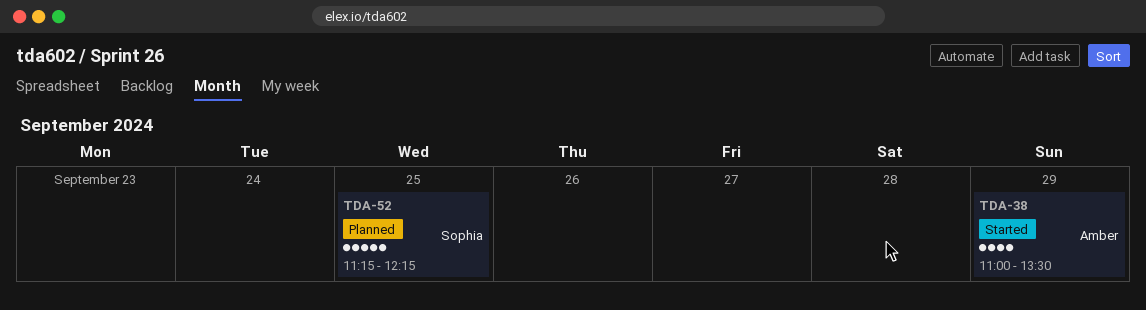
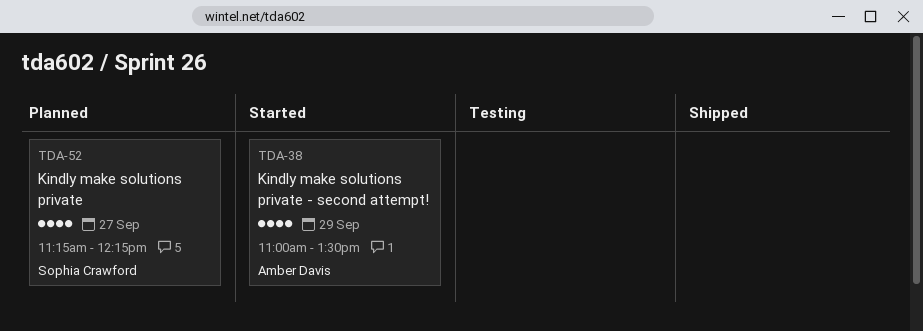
TDA-52, estimate: 5 -> 4
TDA-52, day: Sep 25 -> Sep 27

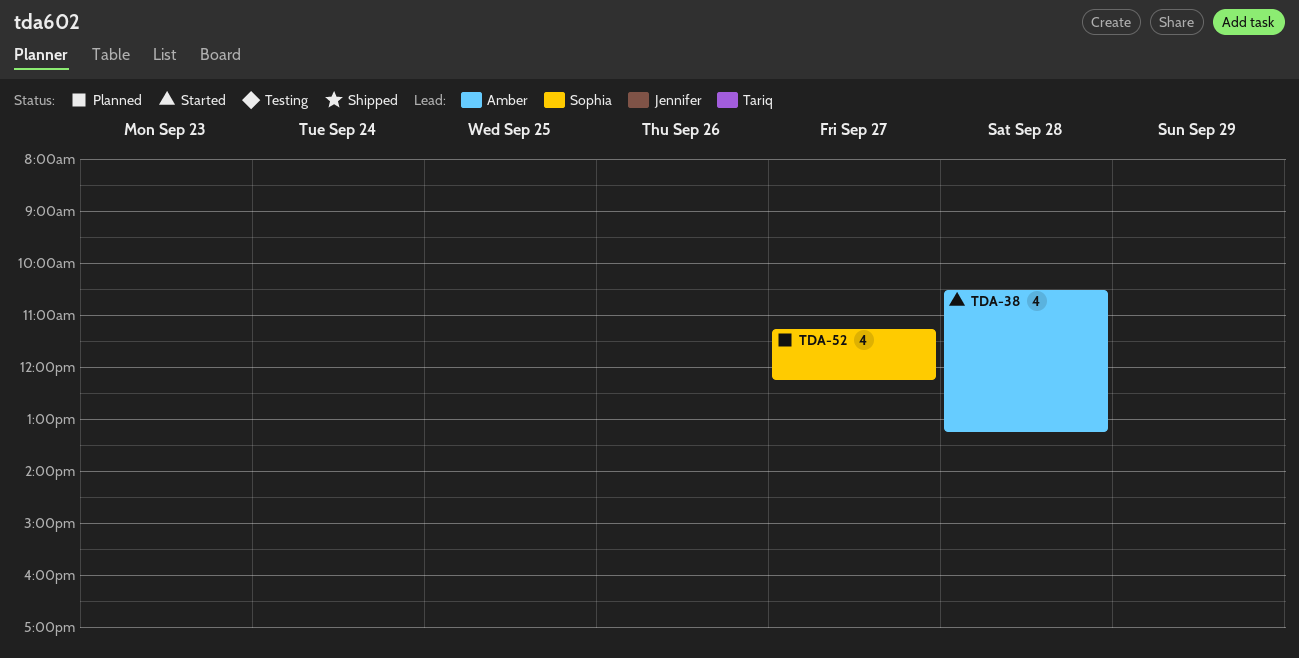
TDA-38, day: Sep 29 -> Sep 28
TDA-38, begins: 11:00 -> 10:30
TDA-38, ends: 13:30 -> 13:15

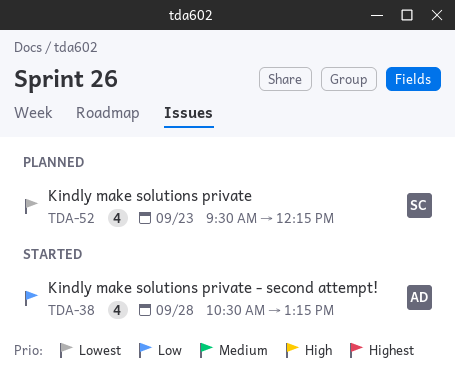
TDA-52, day: Sep 27 -> Sep 23
TDA-52, begins: 11:15 -> 09:30

